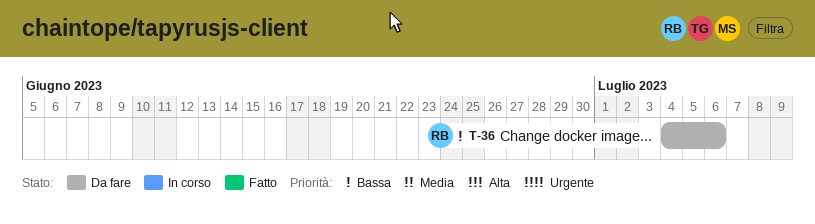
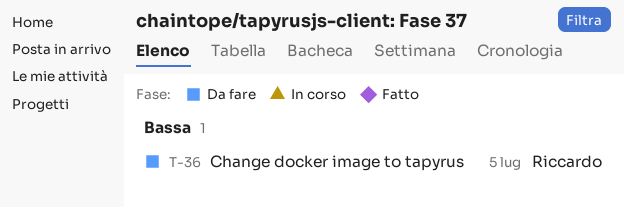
T-36, due: Jul 6 -> Jul 5

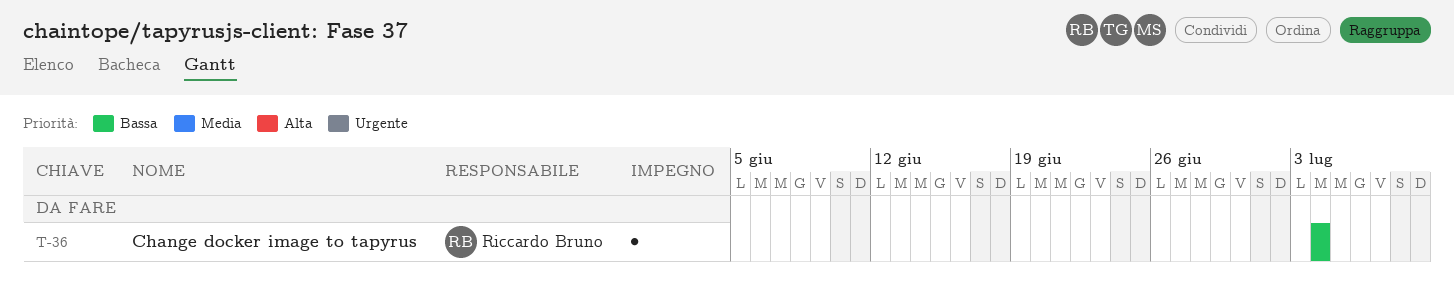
T-36, due: Jul 5 -> Jul 4

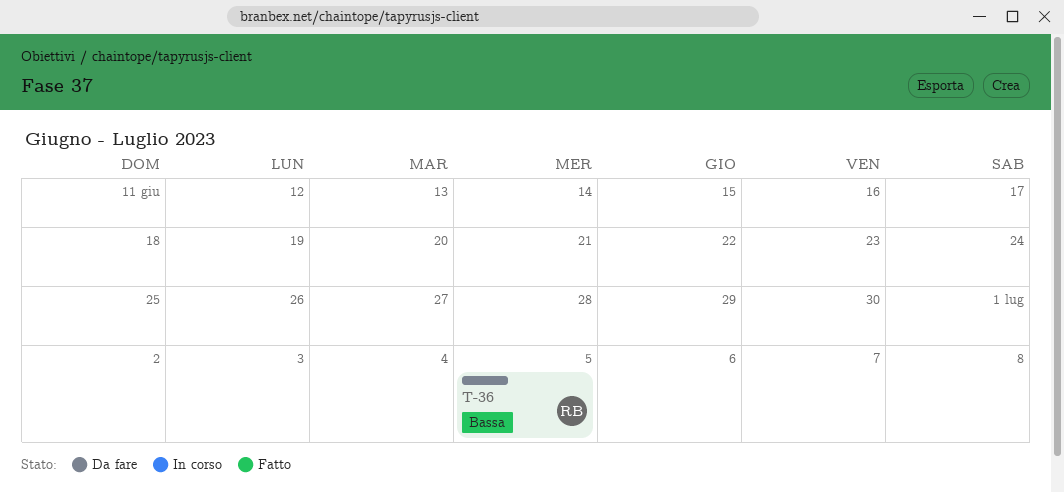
T-36, due: Jul 4 -> Jul 5

